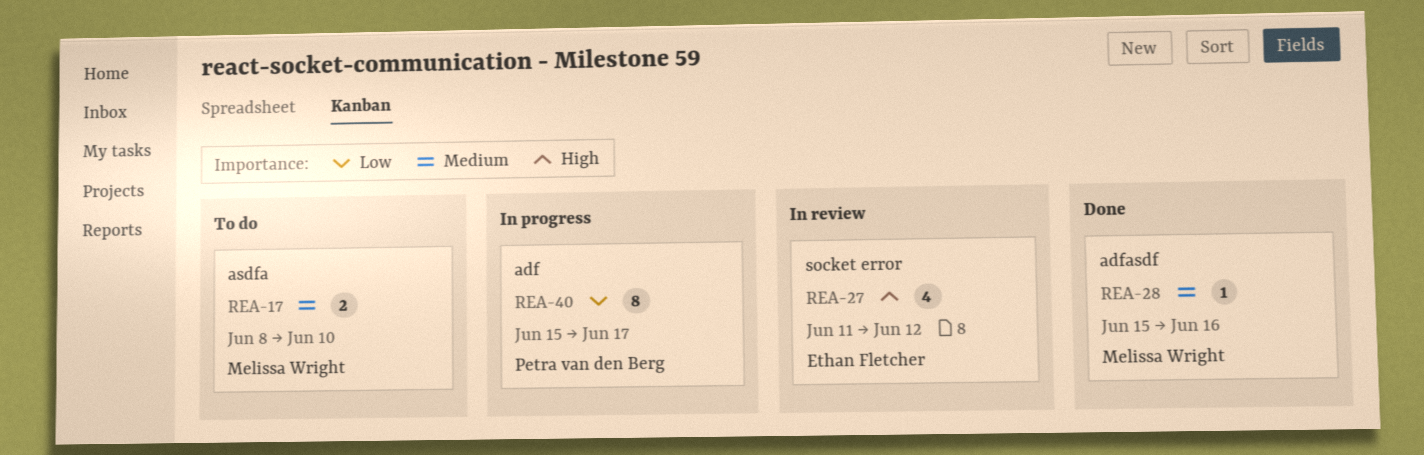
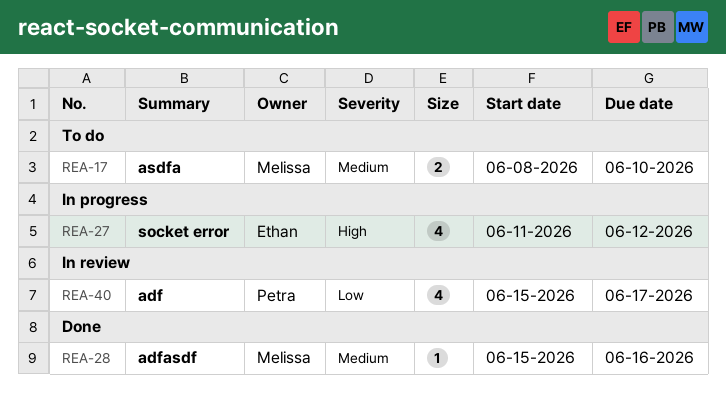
REA-27, status: In review -> In progress
REA-40, status: In progress -> In review
REA-40, estimate: 8 -> 4

